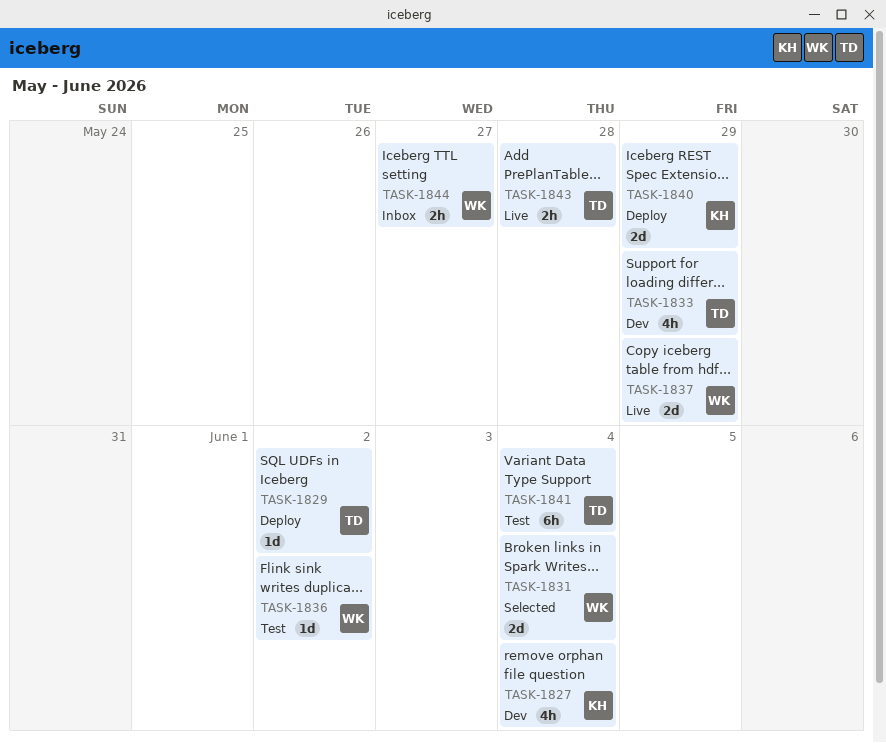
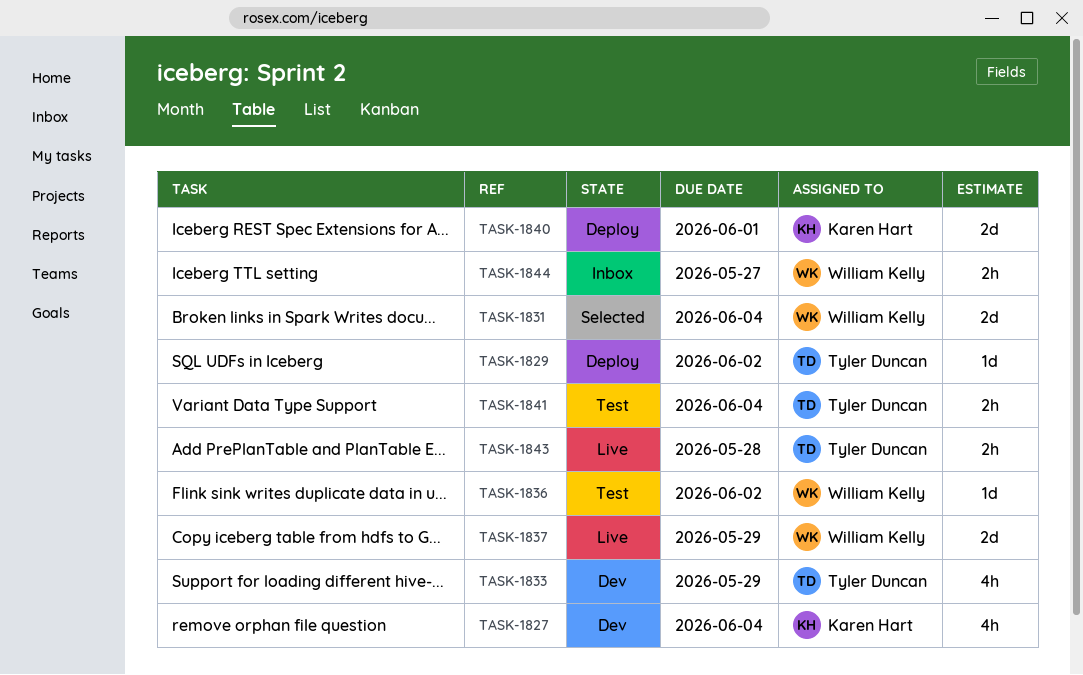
TASK-1840, due: May 29 -> Jun 1
TASK-1841, estimate: 6h -> 2h

